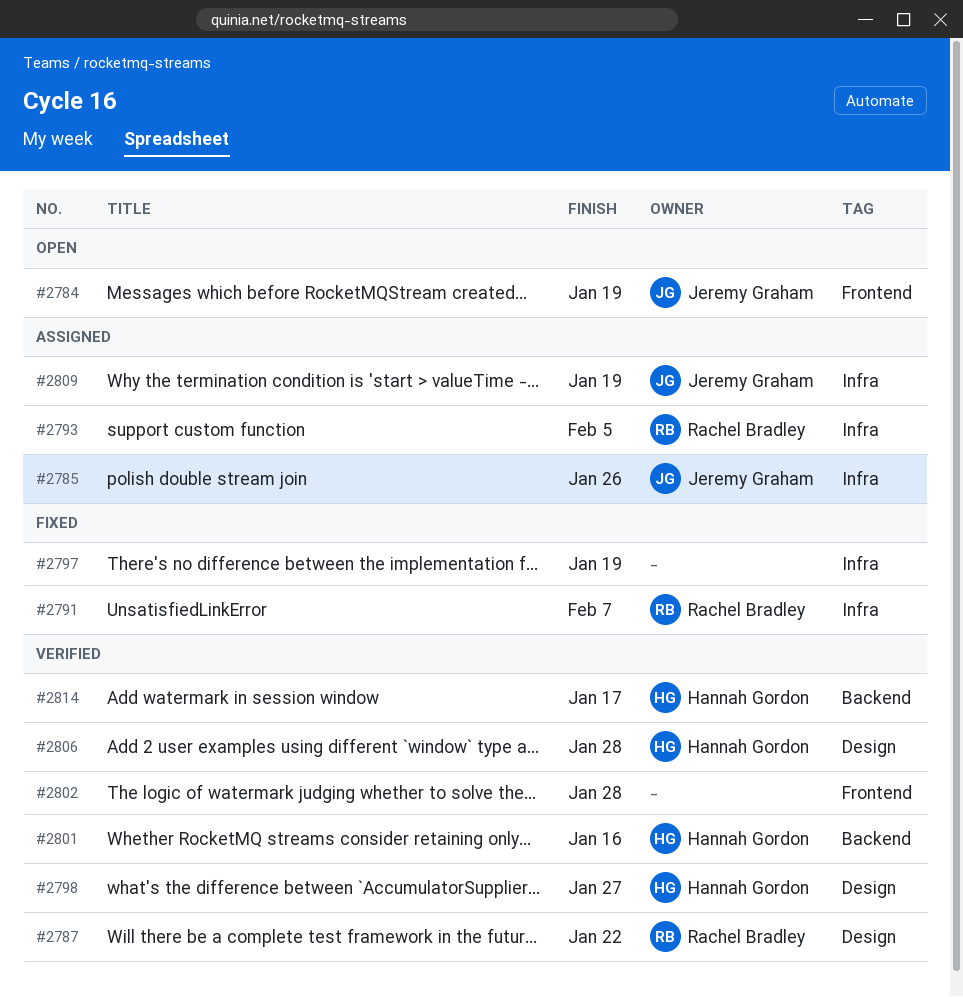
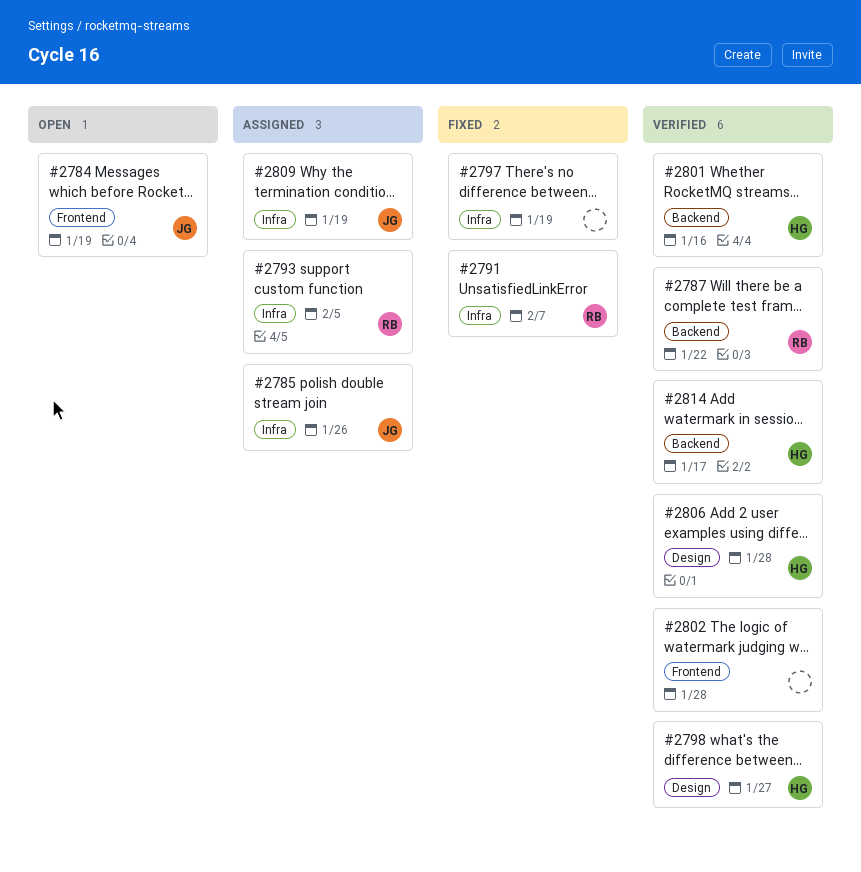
#2787, label: Design -> Backend

